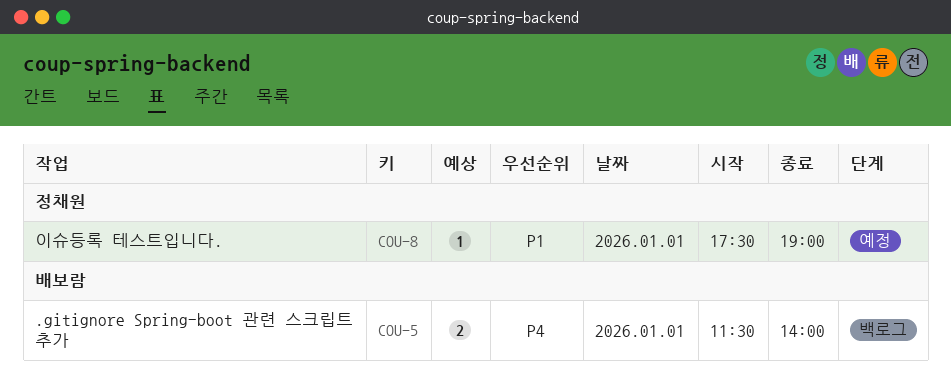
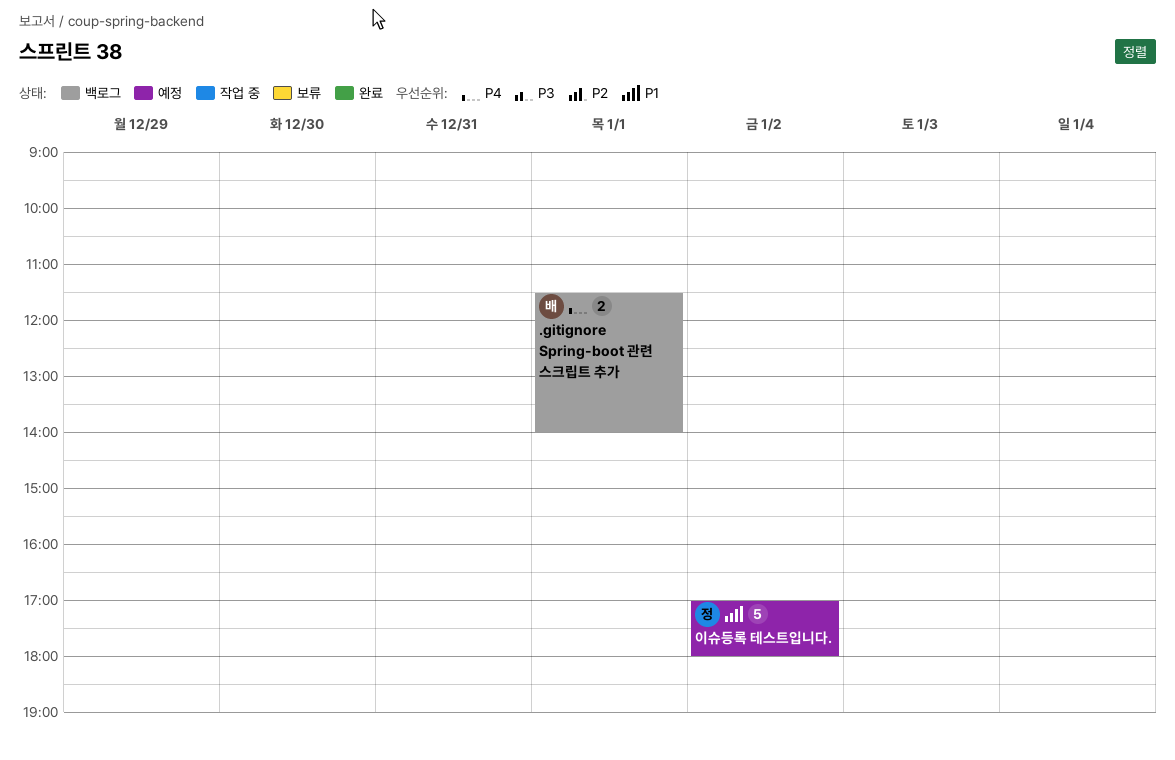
이슈등록 테스트입니다., estimate: 1 -> 5
이슈등록 테스트입니다., day: Jan 1 -> Jan 2
이슈등록 테스트입니다., begins: 17:30 -> 17:00
이슈등록 테스트입니다., ends: 19:00 -> 18:00

